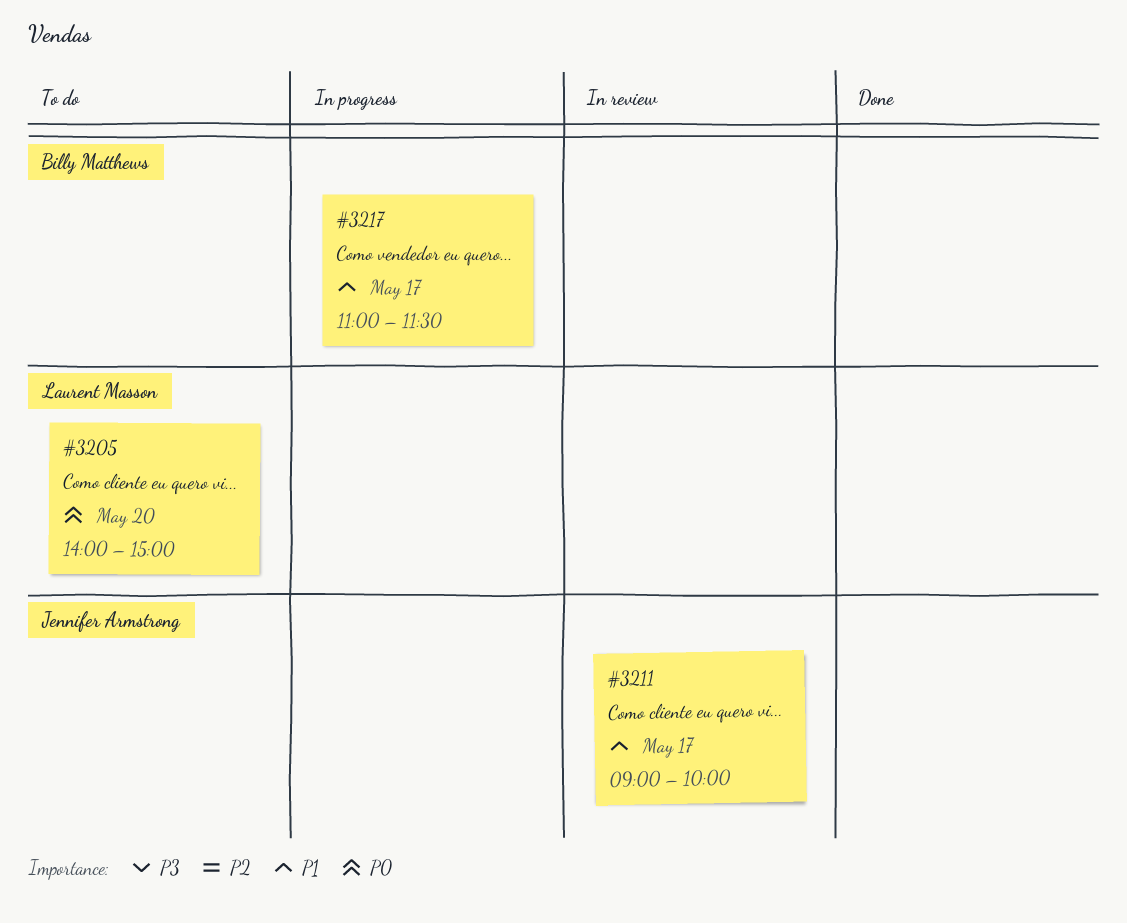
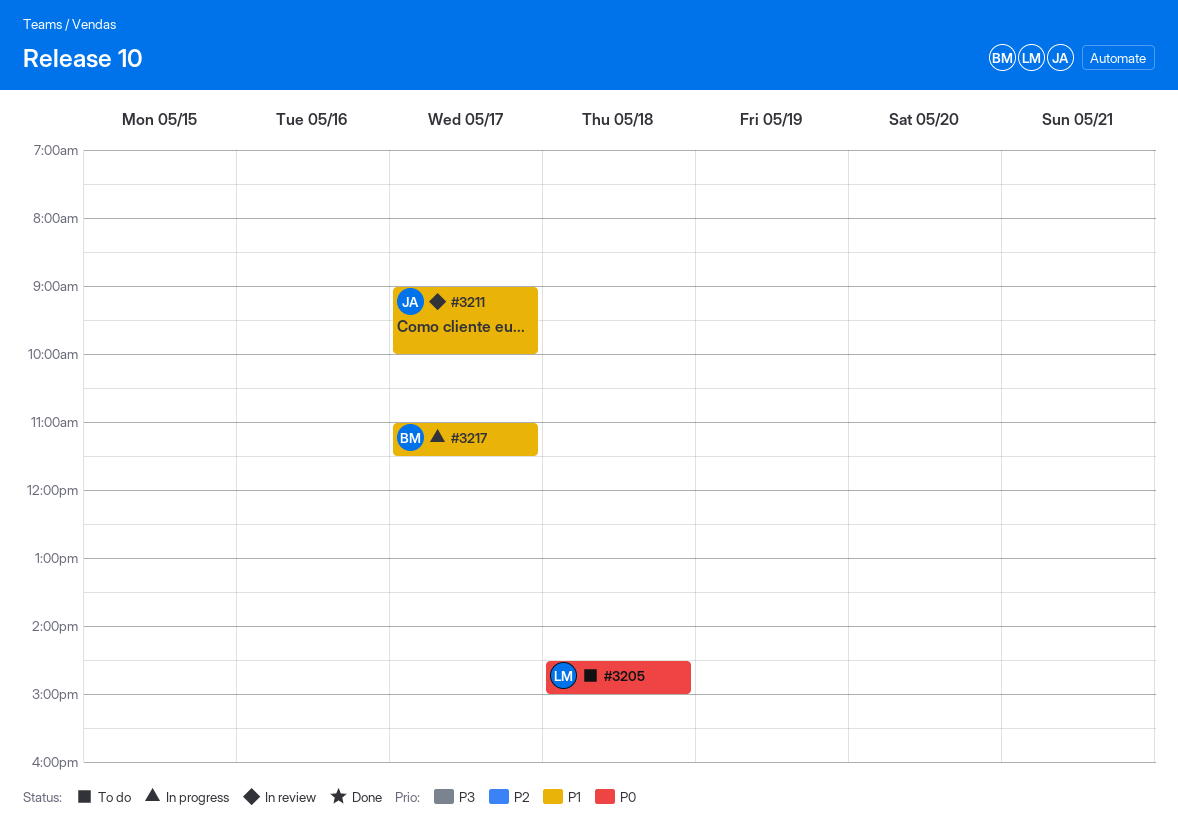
#3205, day: May 20 -> May 18
#3205, begins: 14:00 -> 14:30

